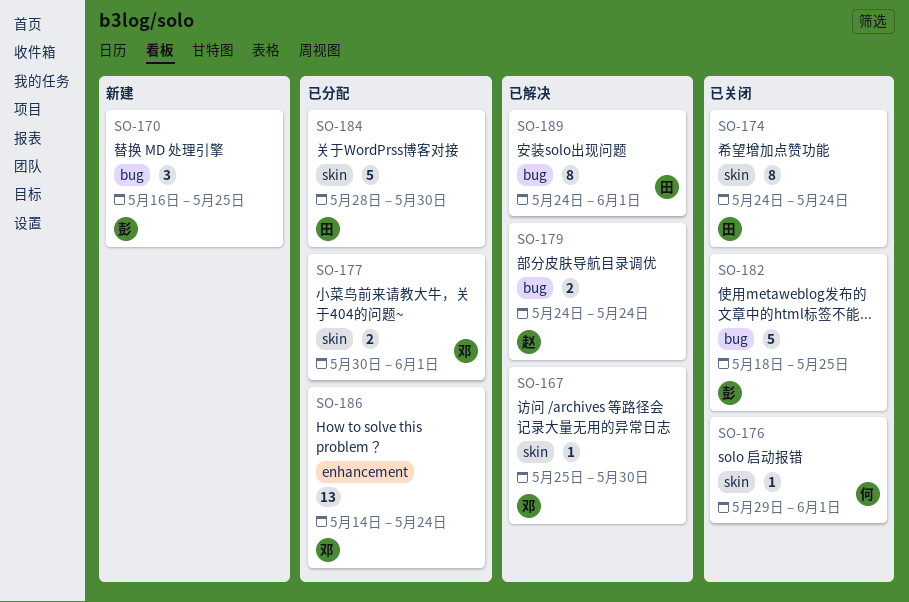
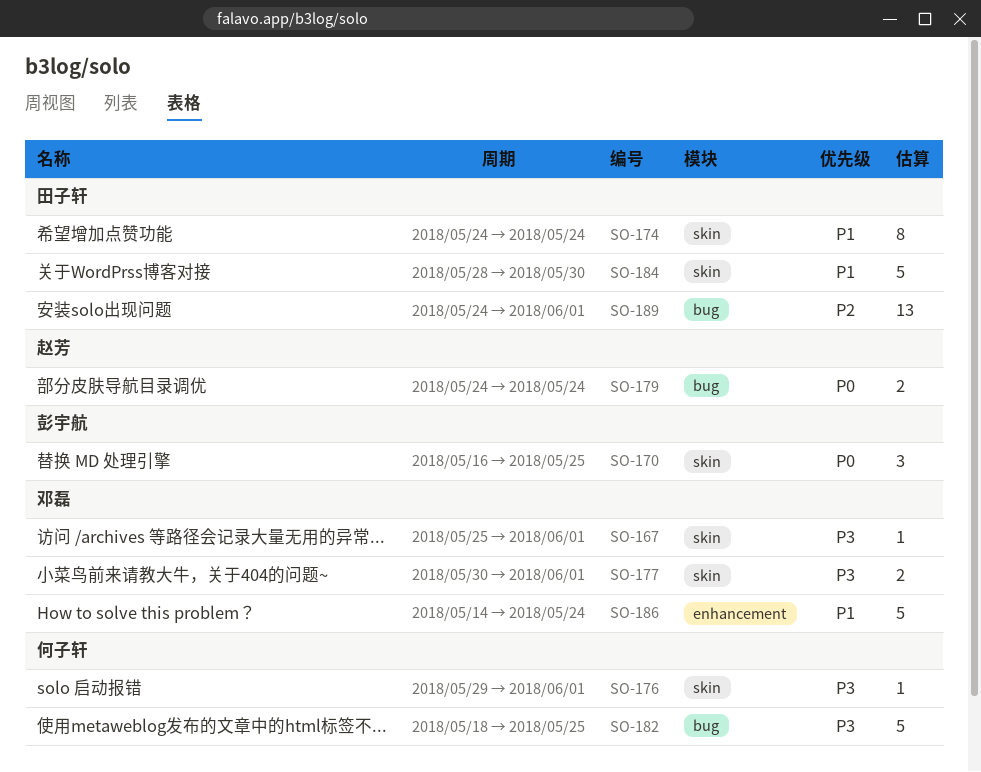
SO-167, due: May 30 -> Jun 1
SO-170, label: bug -> skin
SO-182, owner: 彭宇航 -> 何子轩
SO-186, estimate: 13 -> 5
SO-189, estimate: 8 -> 13

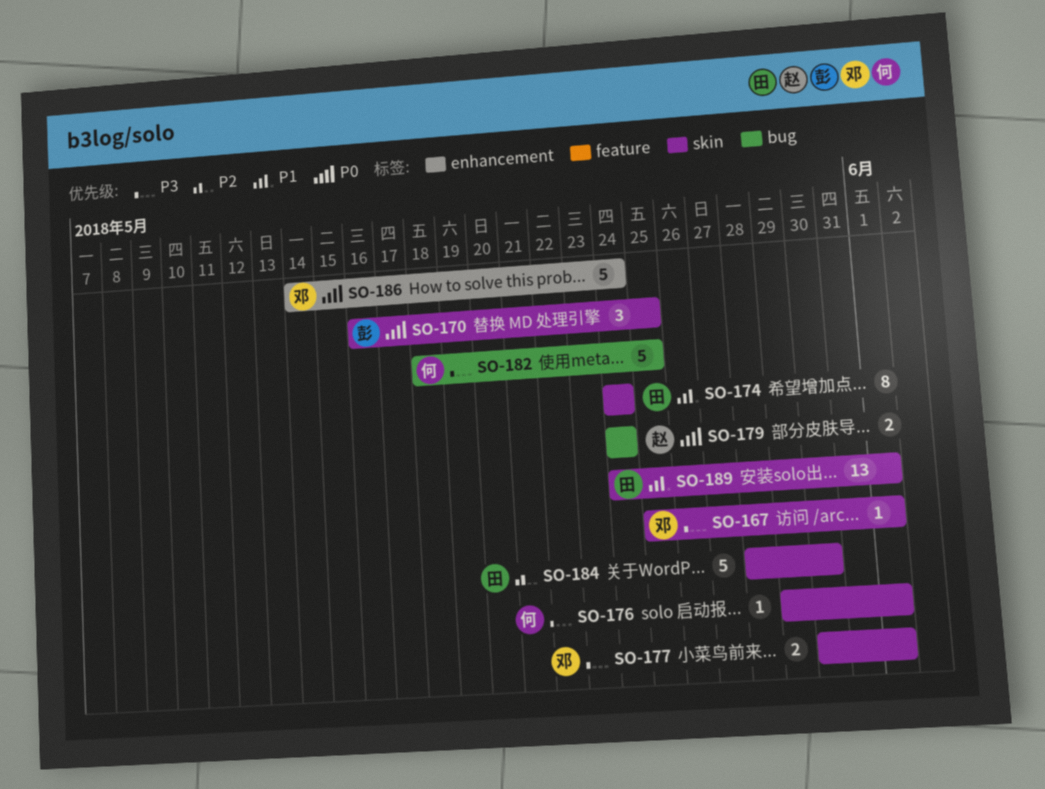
SO-184, priority: P1 -> P2
SO-186, priority: P1 -> P0
SO-189, priority: P2 -> P1
SO-189, label: bug -> skin

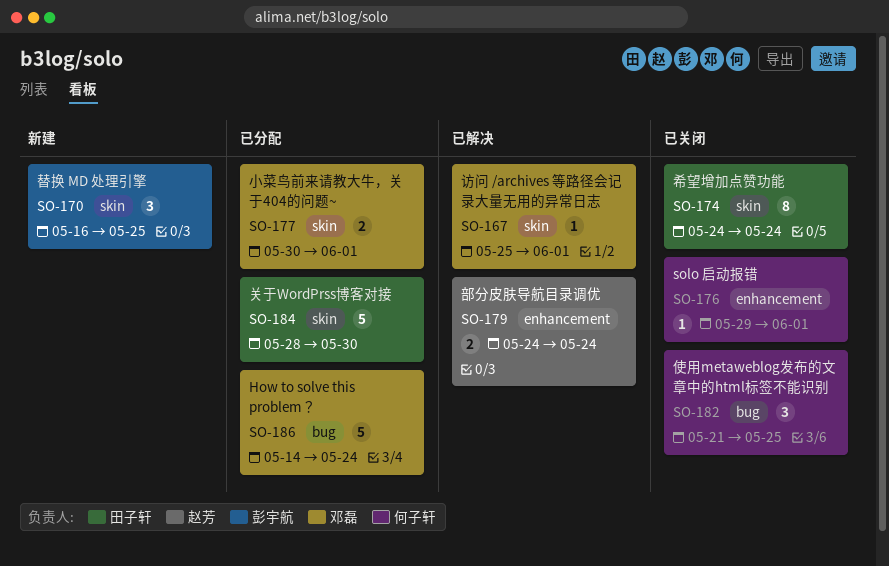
SO-176, label: skin -> enhancement
SO-179, label: bug -> enhancement
SO-182, estimate: 5 -> 3
SO-182, start: May 18 -> May 21
SO-186, label: enhancement -> bug
SO-189: present -> none

